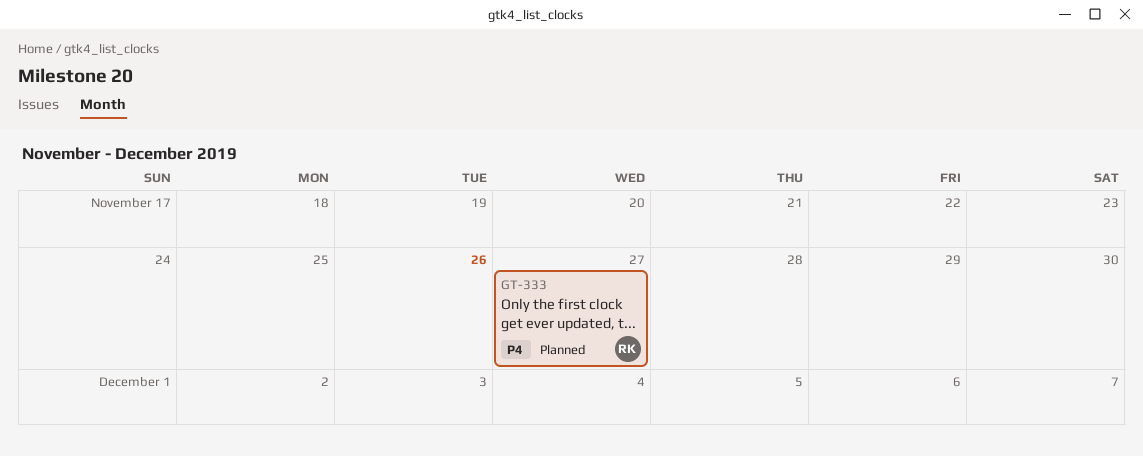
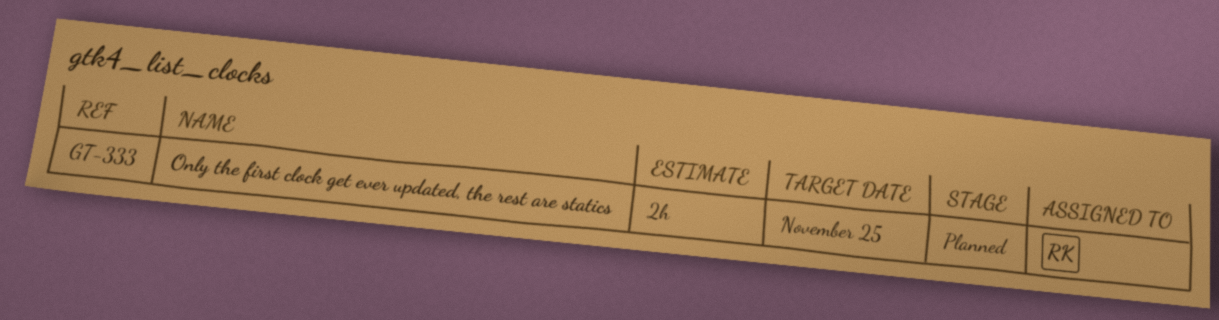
GT-333, due: Nov 27 -> Nov 25

